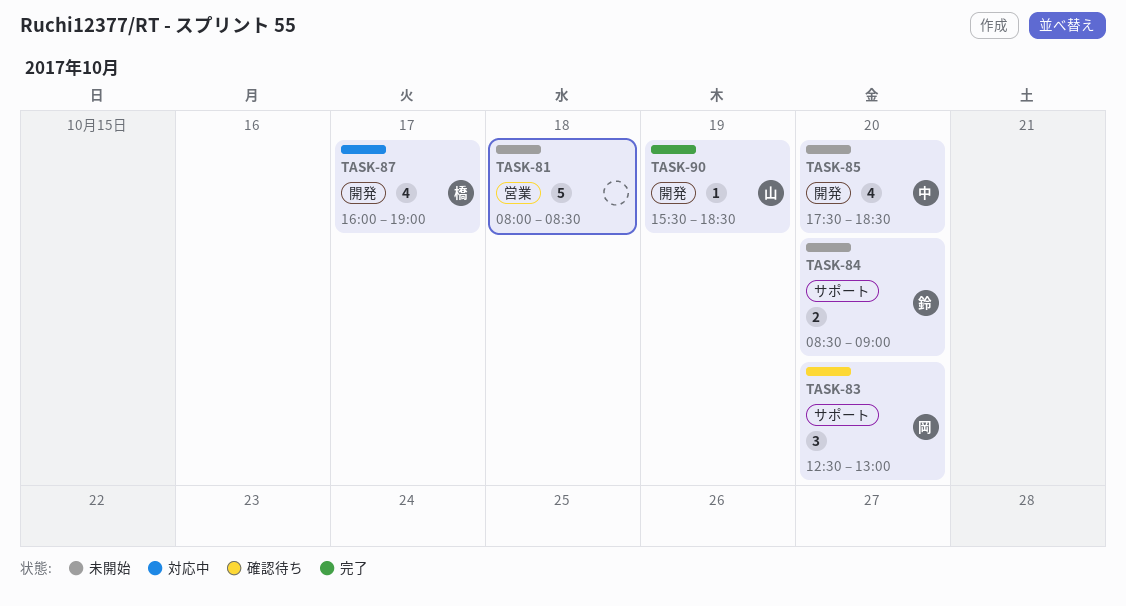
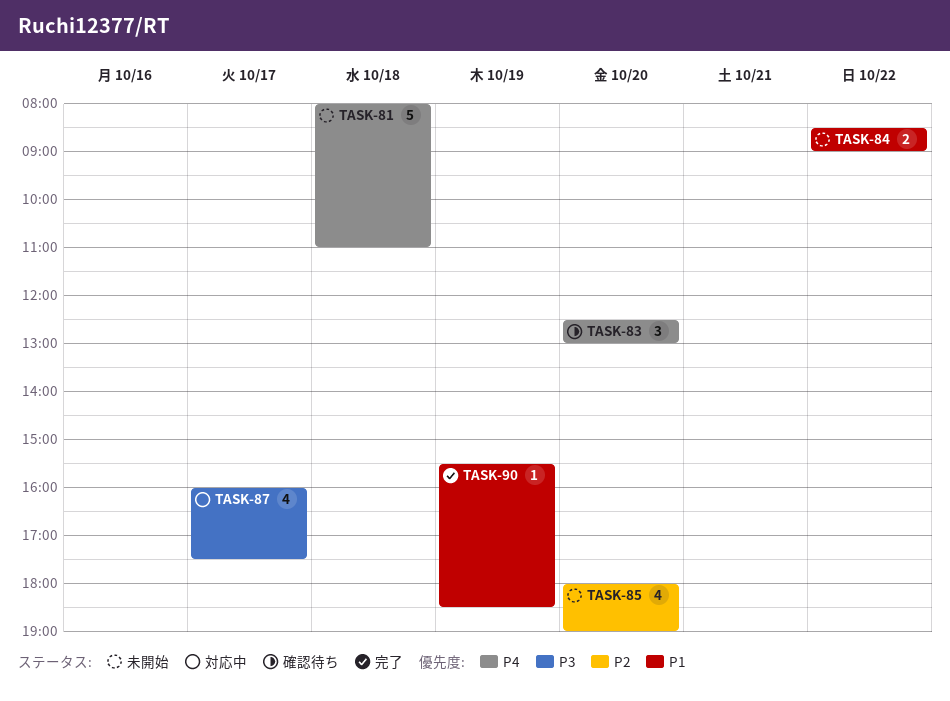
TASK-81, ends: 08:30 -> 11:00
TASK-84, day: Oct 20 -> Oct 22
TASK-85, begins: 17:30 -> 18:00
TASK-85, ends: 18:30 -> 19:00
TASK-87, ends: 19:00 -> 17:30

